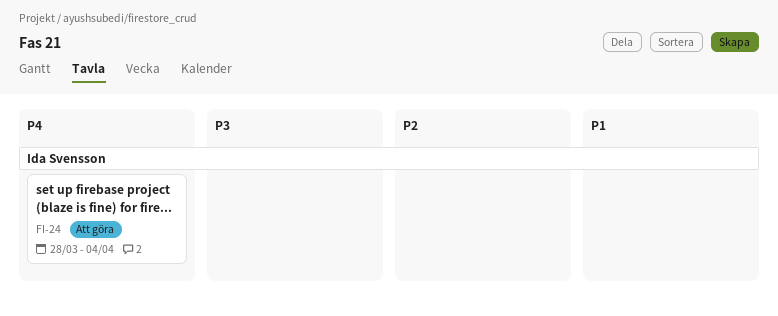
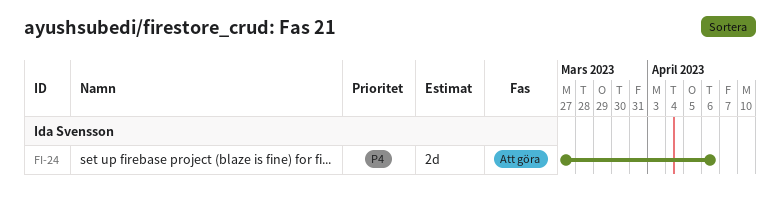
FI-24, start: Mar 28 -> Mar 27
FI-24, due: Apr 4 -> Apr 6

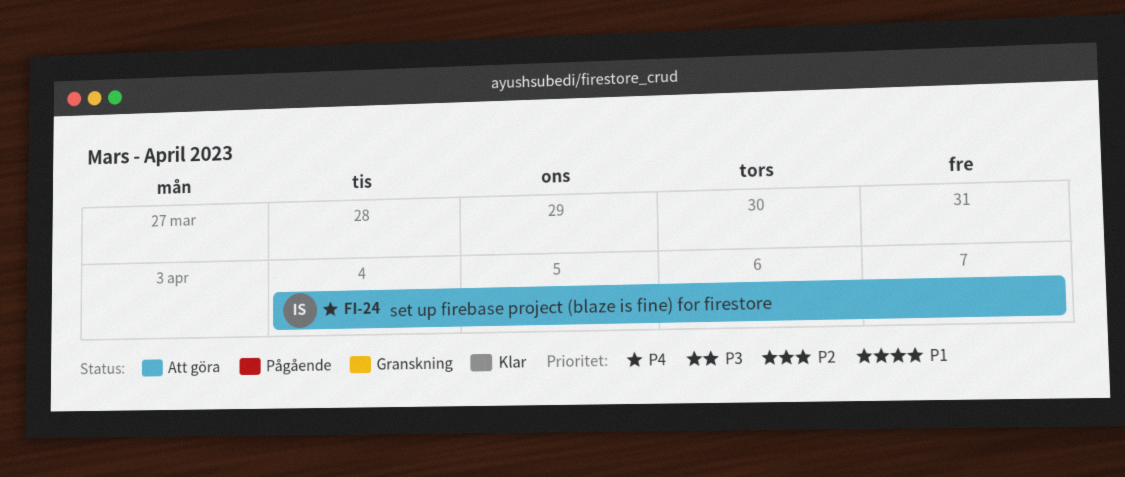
FI-24, start: Mar 27 -> Apr 4
FI-24, due: Apr 6 -> Apr 7

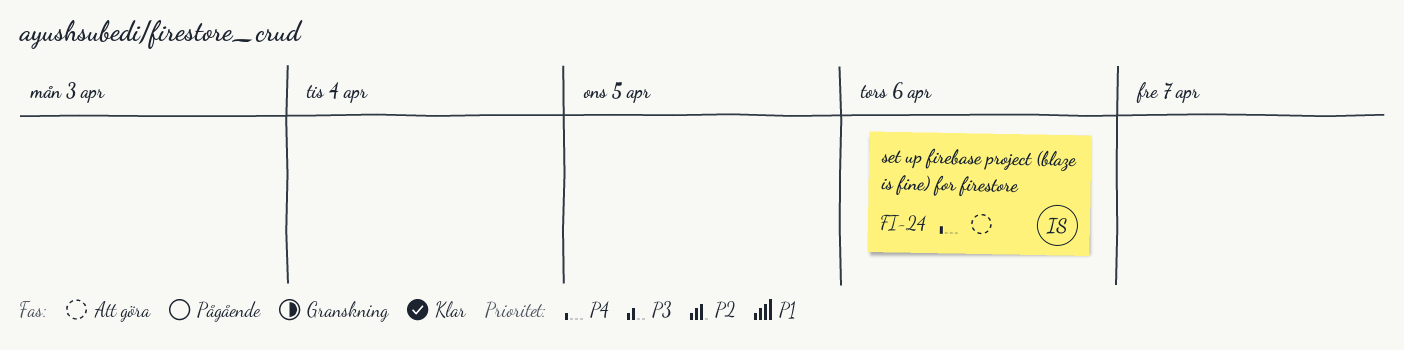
FI-24, due: Apr 7 -> Apr 6

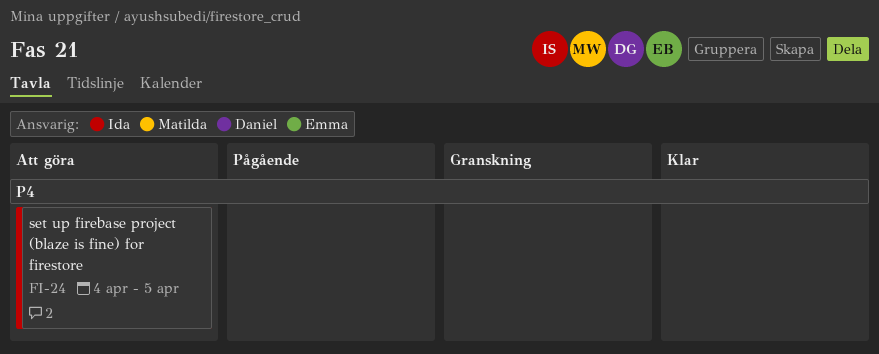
FI-24, due: Apr 6 -> Apr 5

